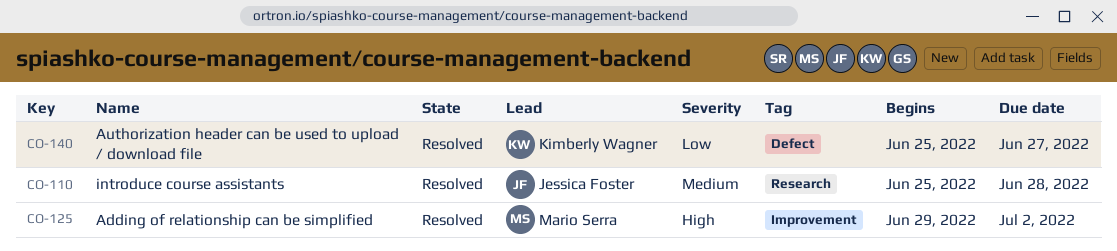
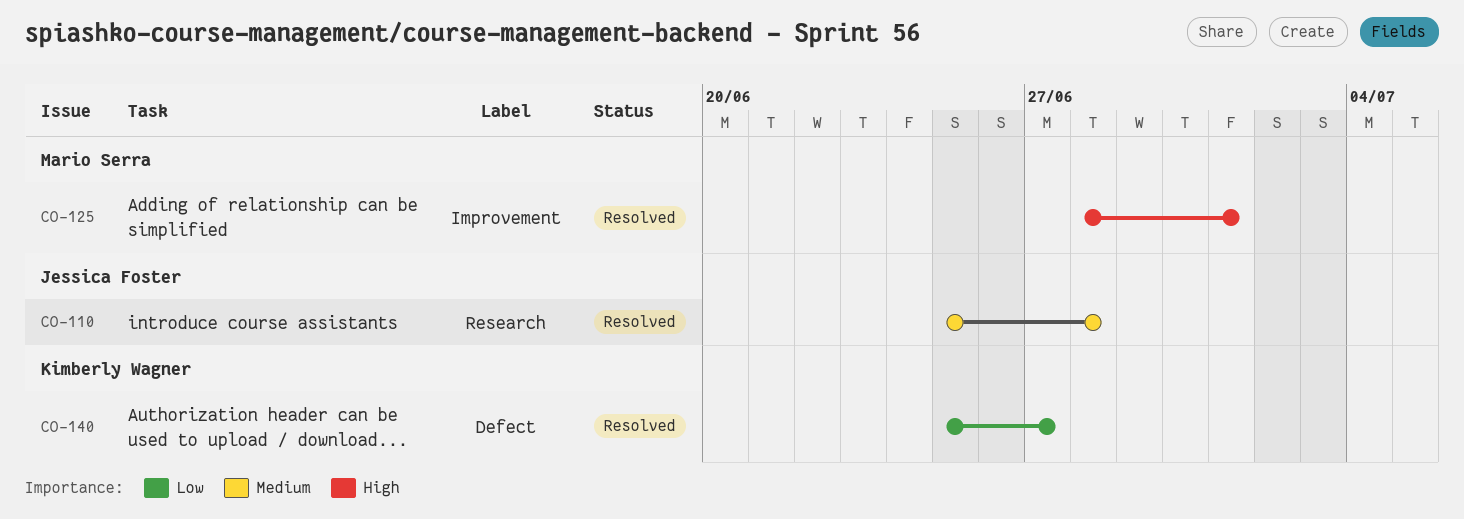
CO-125, start: Jun 29 -> Jun 28
CO-125, due: Jul 2 -> Jul 1

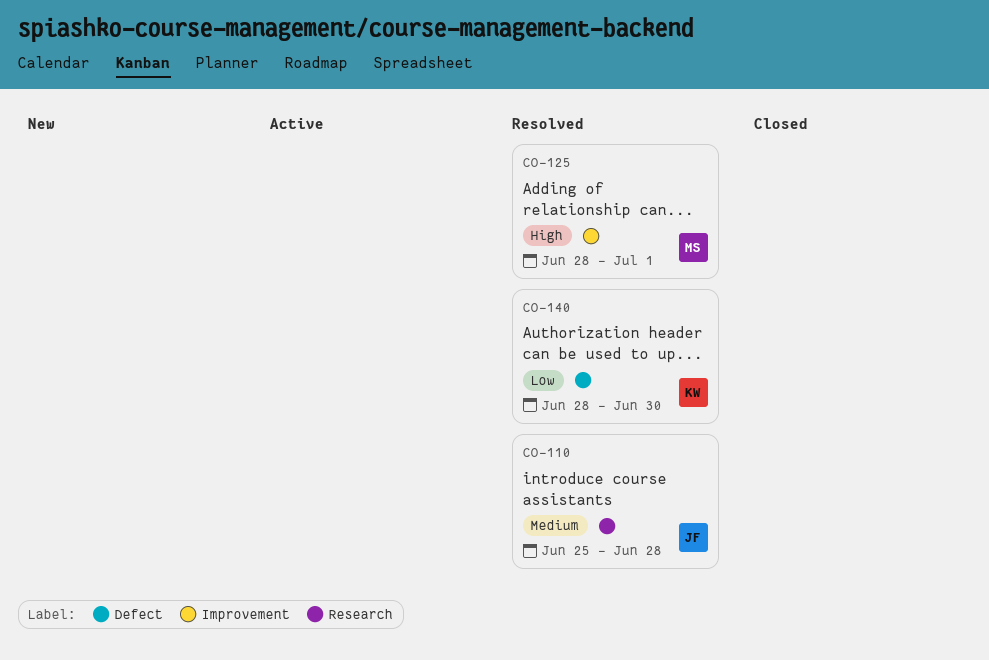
CO-140, start: Jun 25 -> Jun 28
CO-140, due: Jun 27 -> Jun 30

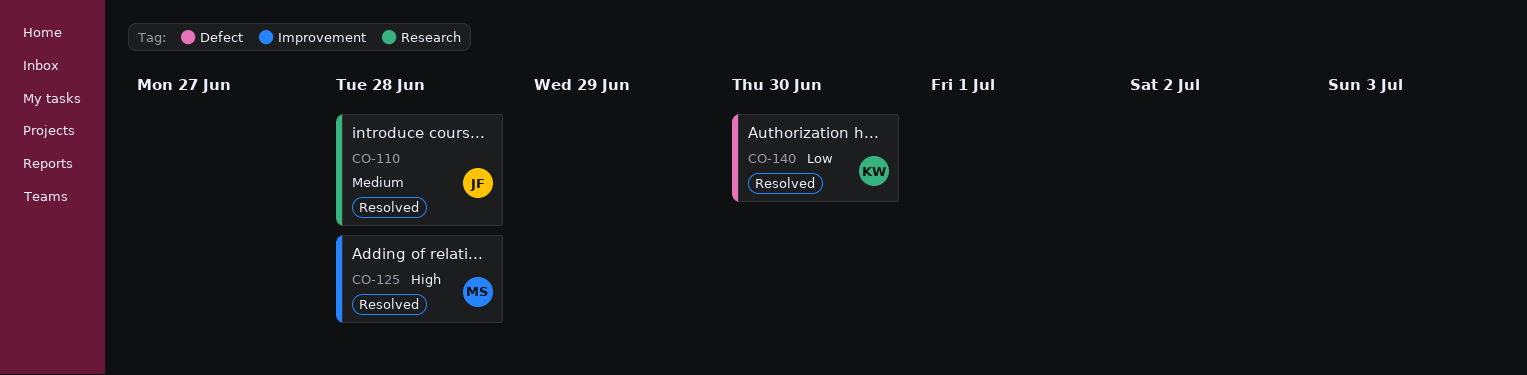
CO-125, due: Jul 1 -> Jun 28

